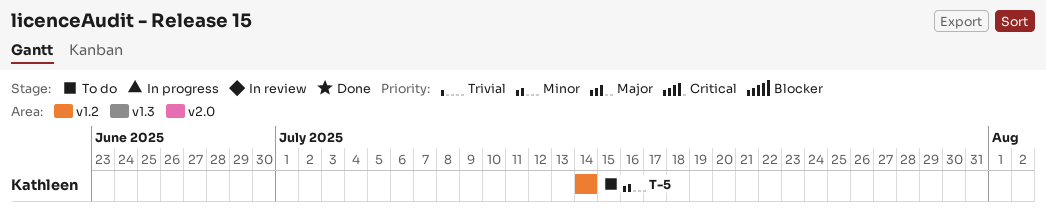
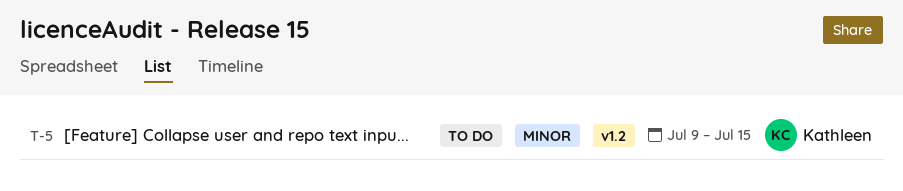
T-5, start: Jul 14 -> Jul 9
T-5, due: Jul 14 -> Jul 15

